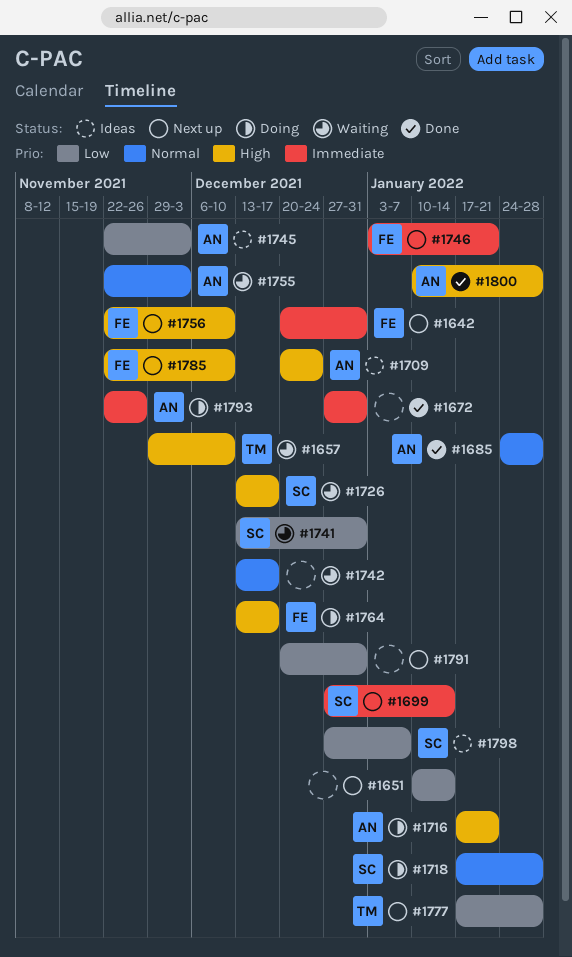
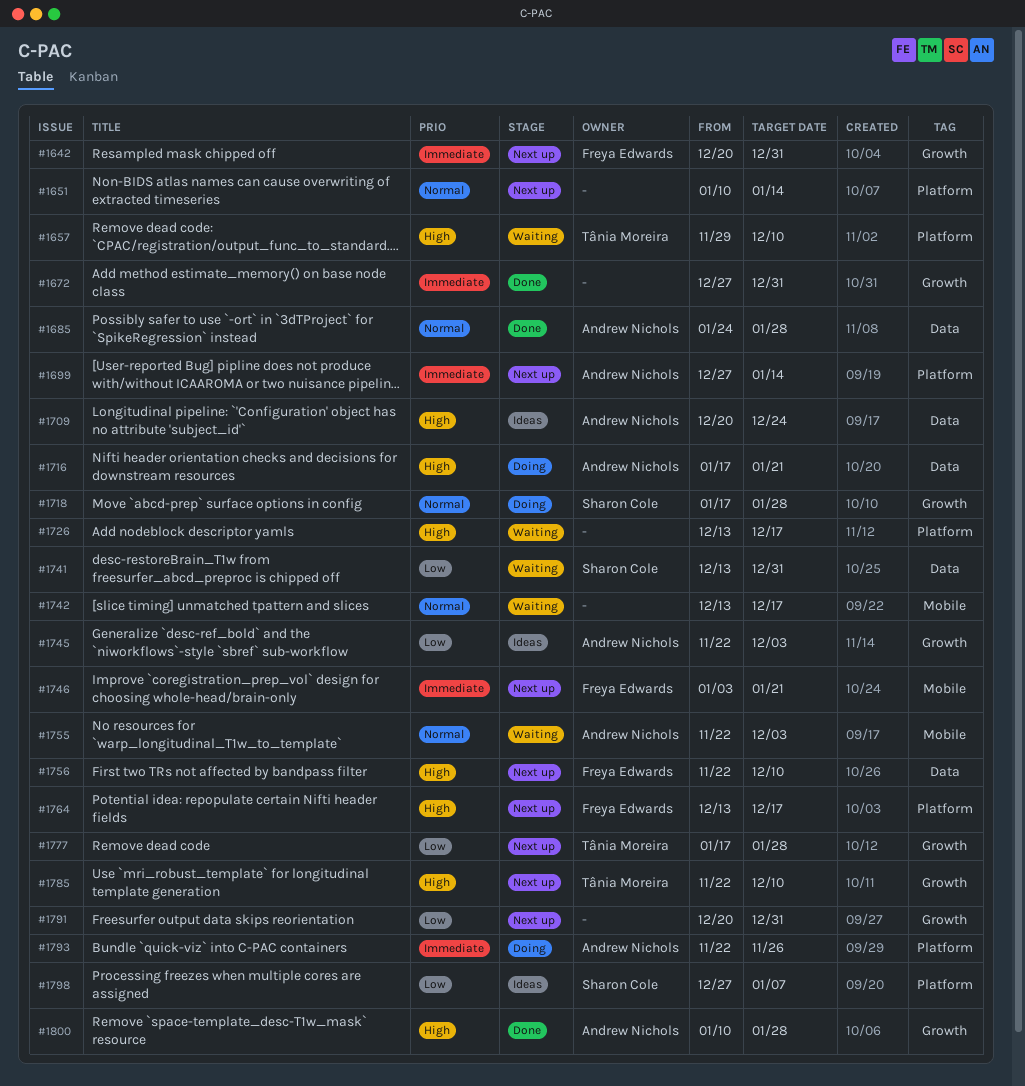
#1651, priority: Low -> Normal
#1699, owner: Sharon Cole -> Andrew Nichols
#1726, owner: Sharon Cole -> none
#1764, status: Doing -> Next up
#1785, owner: Freya Edwards -> Tânia Moreira

